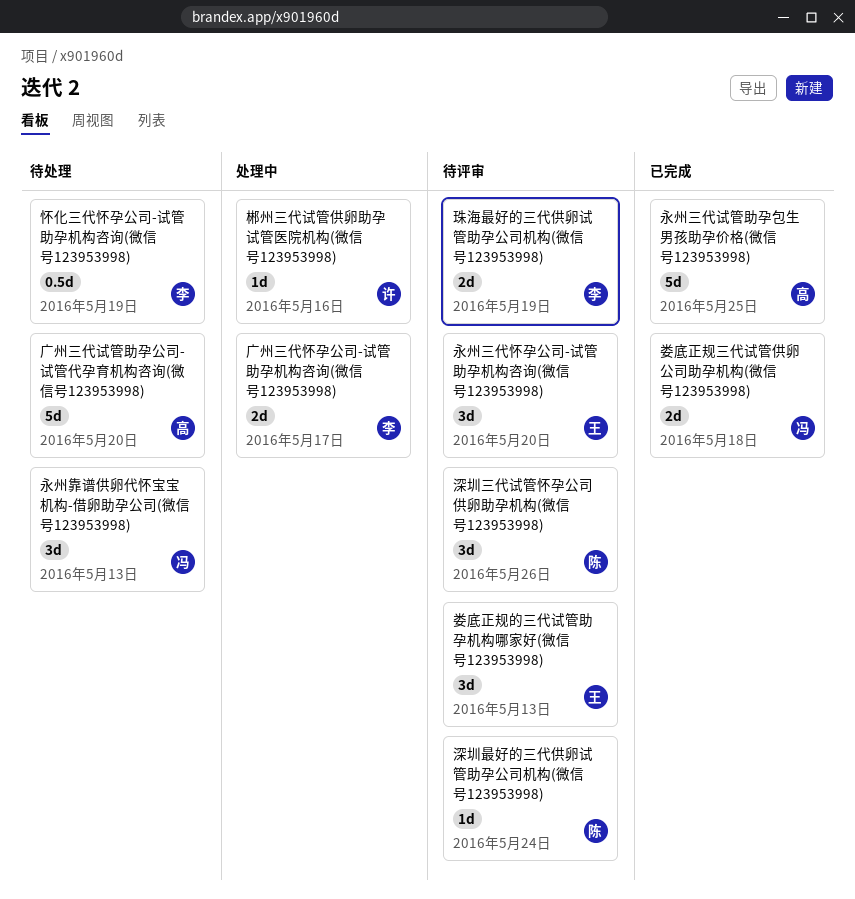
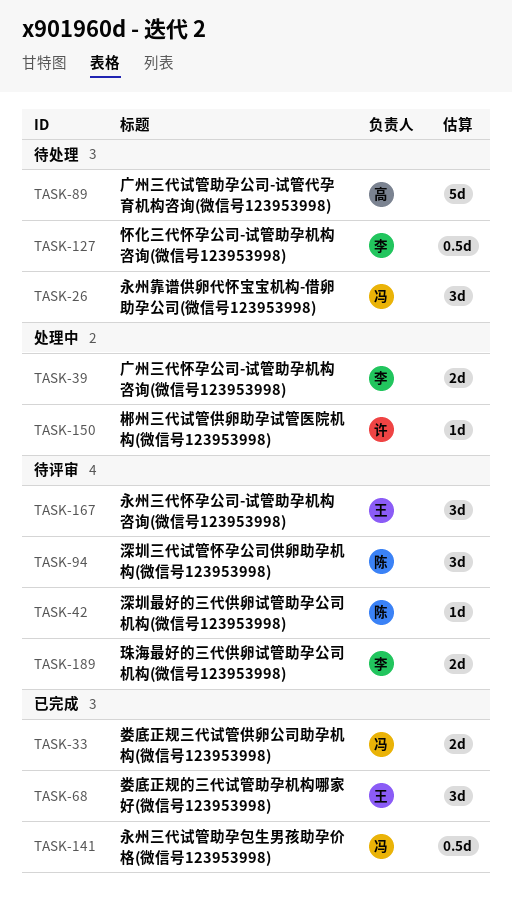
娄底正规的三代试管助孕机构哪家好(微信号123953998), status: 待评审 -> 已完成
永州三代试管助孕包生男孩助孕价格(微信号123953998), owner: 高 -> 冯
永州三代试管助孕包生男孩助孕价格(微信号123953998), estimate: 5d -> 0.5d

